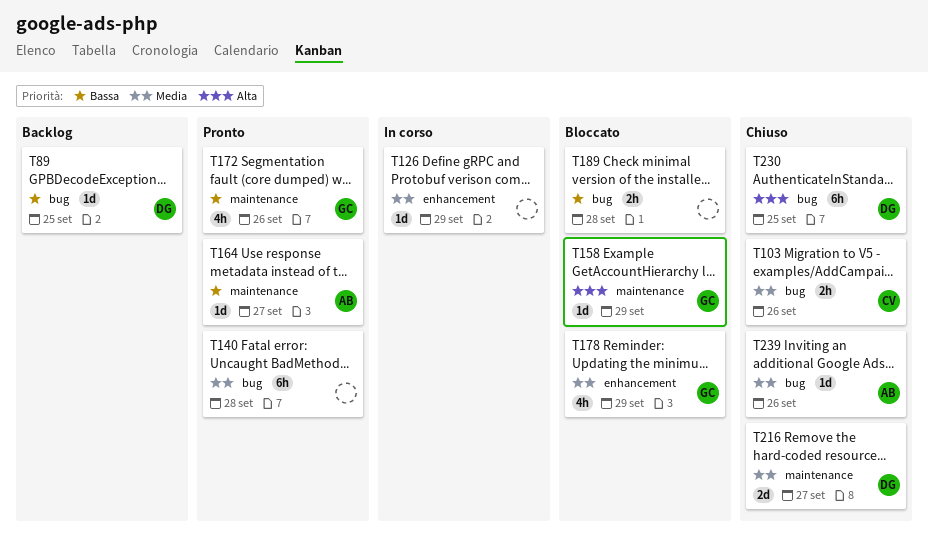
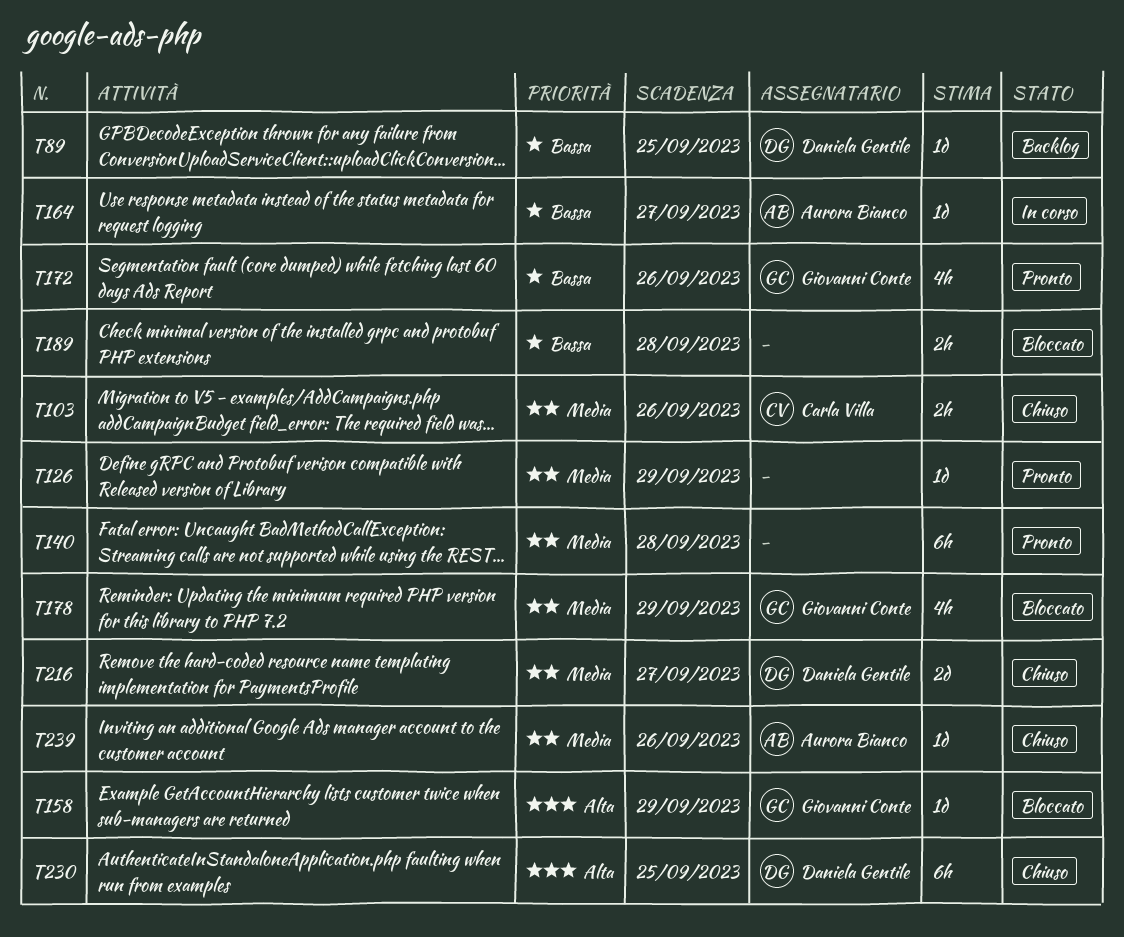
T126, status: In corso -> Pronto
T164, status: Pronto -> In corso

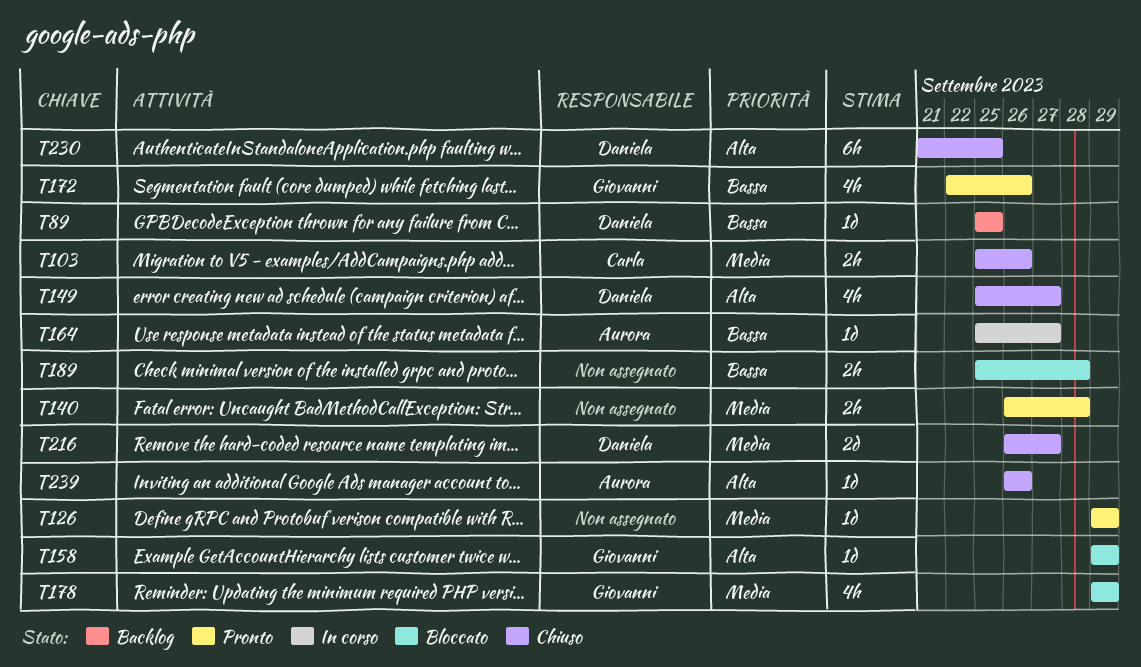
T140, estimate: 6h -> 2h
T149: none -> present
T239, priority: Media -> Alta

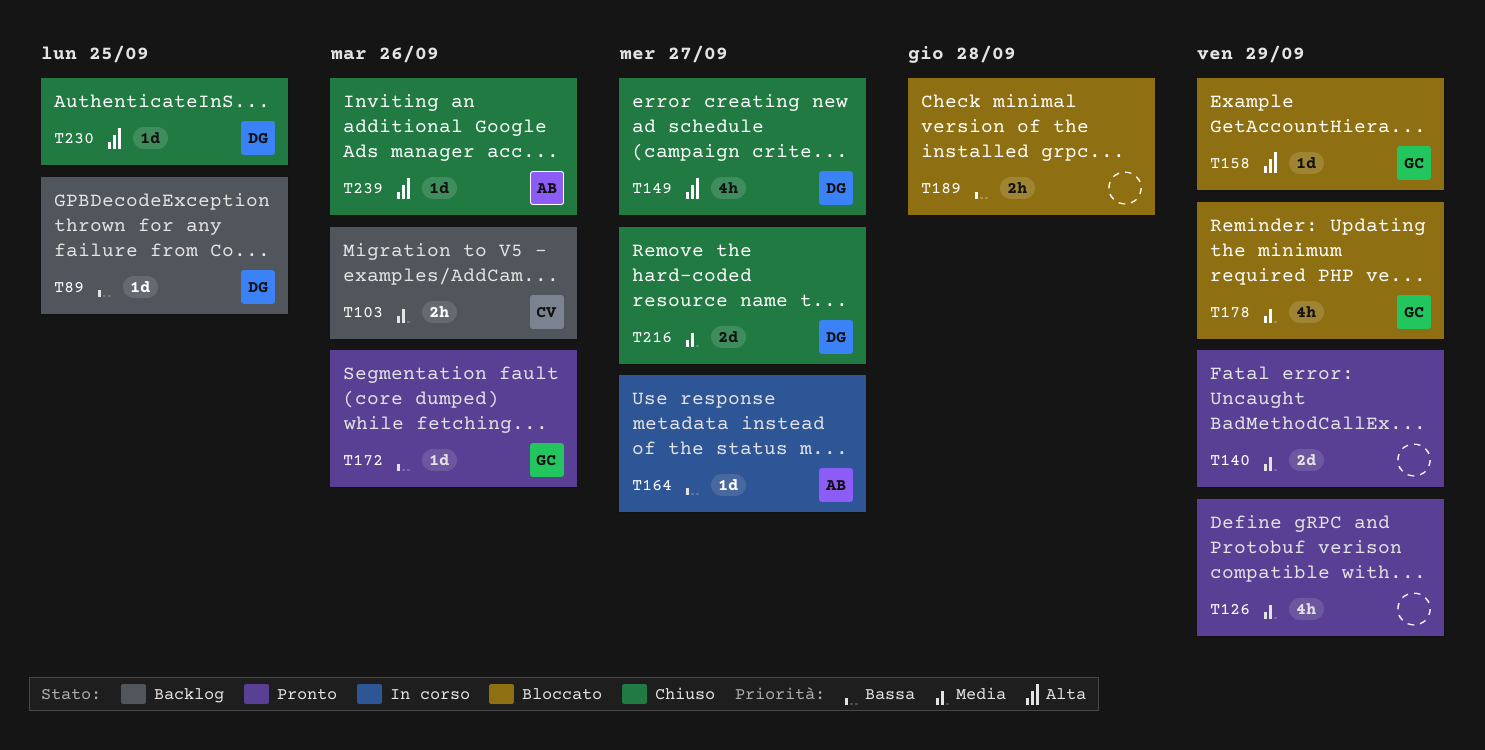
T103, status: Chiuso -> Backlog
T126, estimate: 1d -> 4h
T140, estimate: 2h -> 2d
T140, due: Sep 28 -> Sep 29
T172, estimate: 4h -> 1d
T230, estimate: 6h -> 1d

